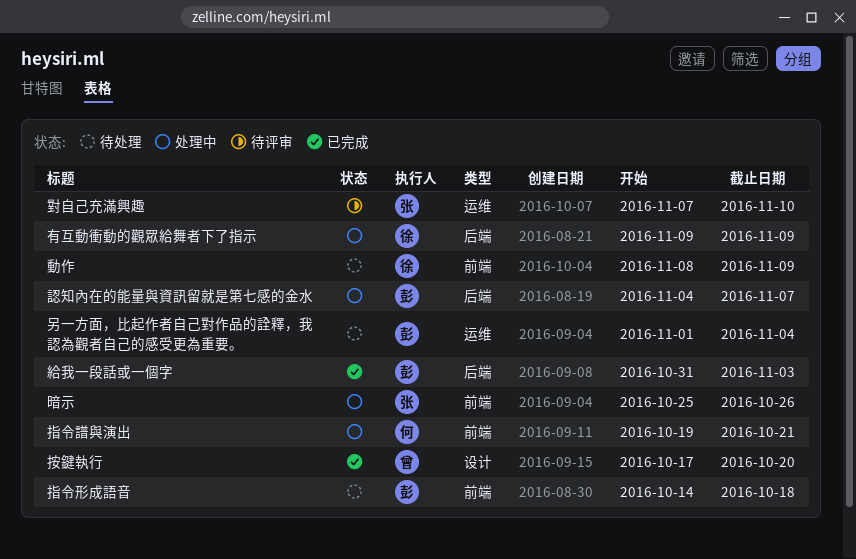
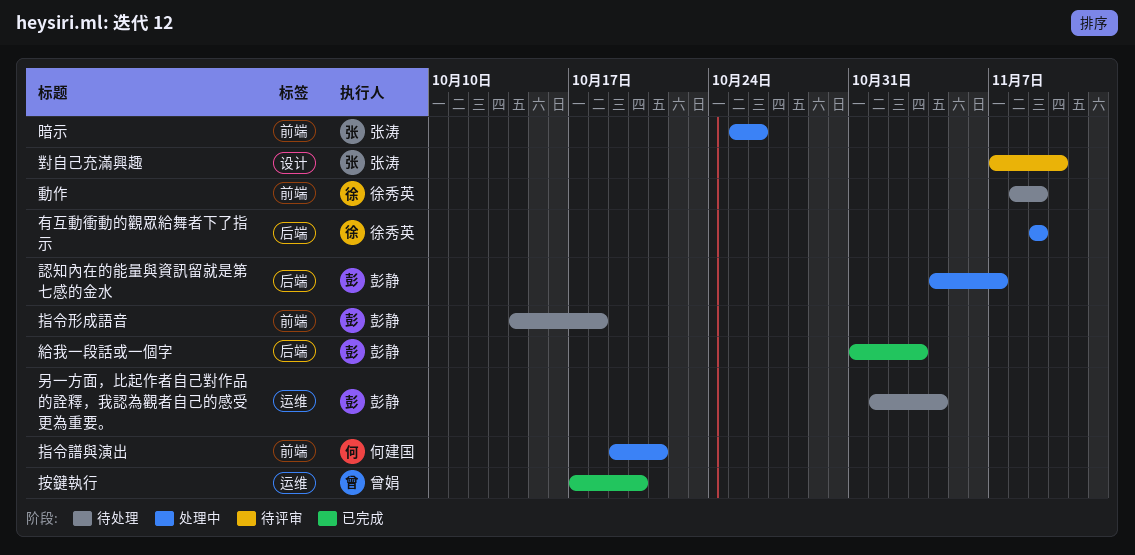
對自己充滿興趣, label: 运维 -> 设计
按鍵執行, label: 设计 -> 运维

